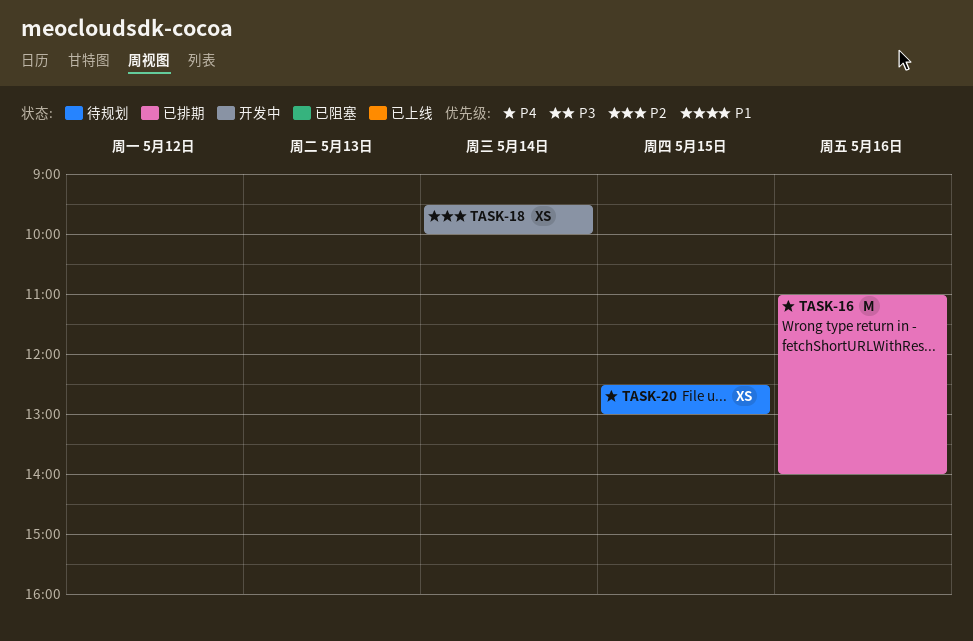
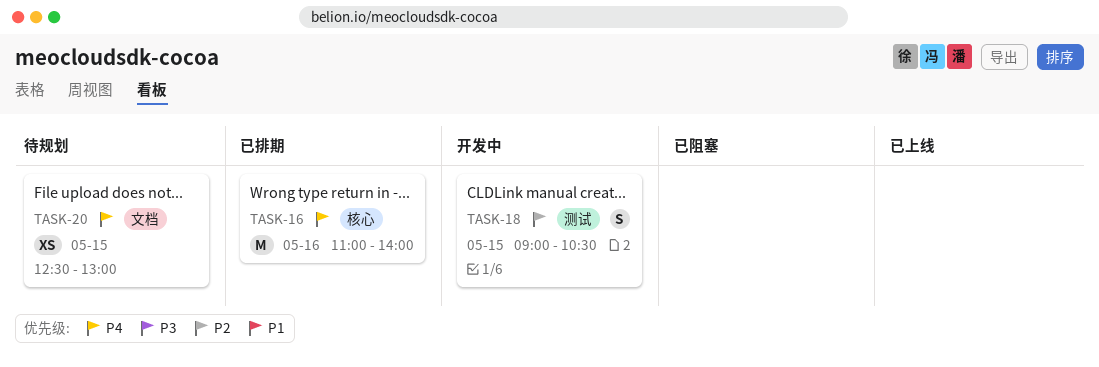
TASK-18, estimate: XS -> S
TASK-18, day: May 14 -> May 15
TASK-18, begins: 09:30 -> 09:00
TASK-18, ends: 10:00 -> 10:30

